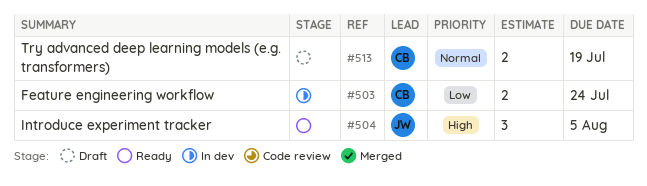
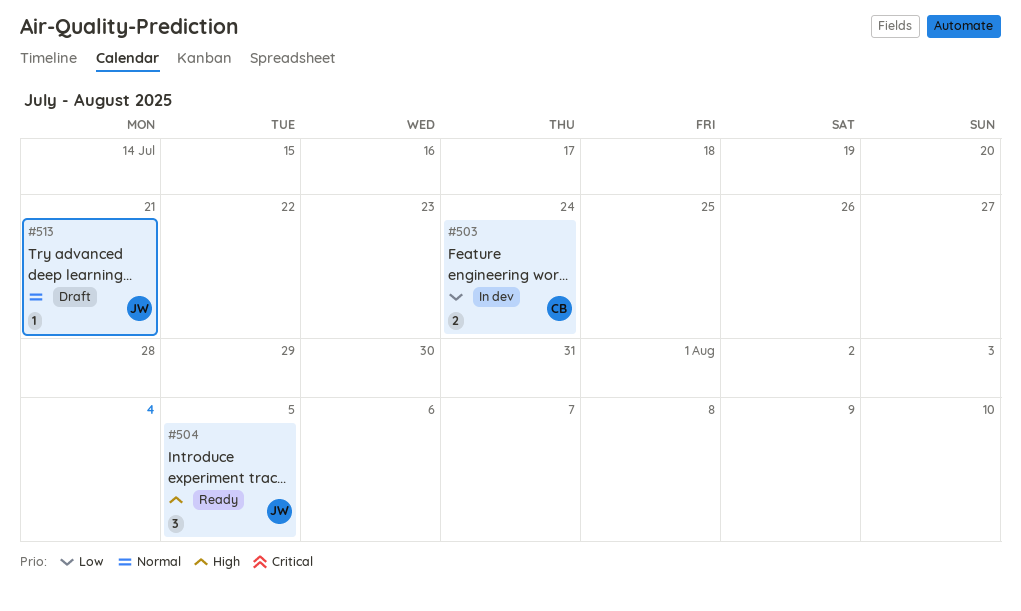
#513, owner: CB -> JW
#513, estimate: 2 -> 1
#513, due: Jul 19 -> Jul 21

